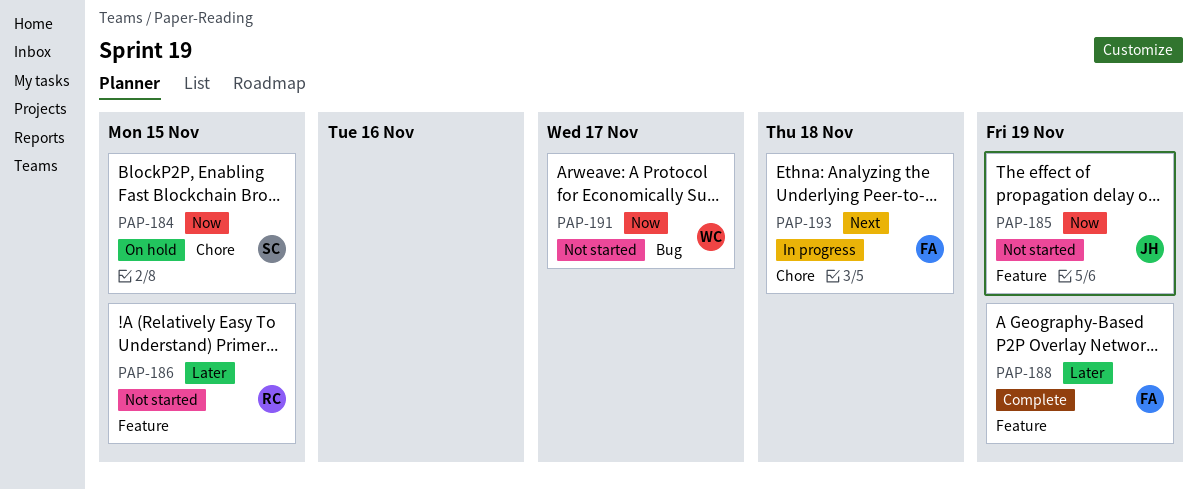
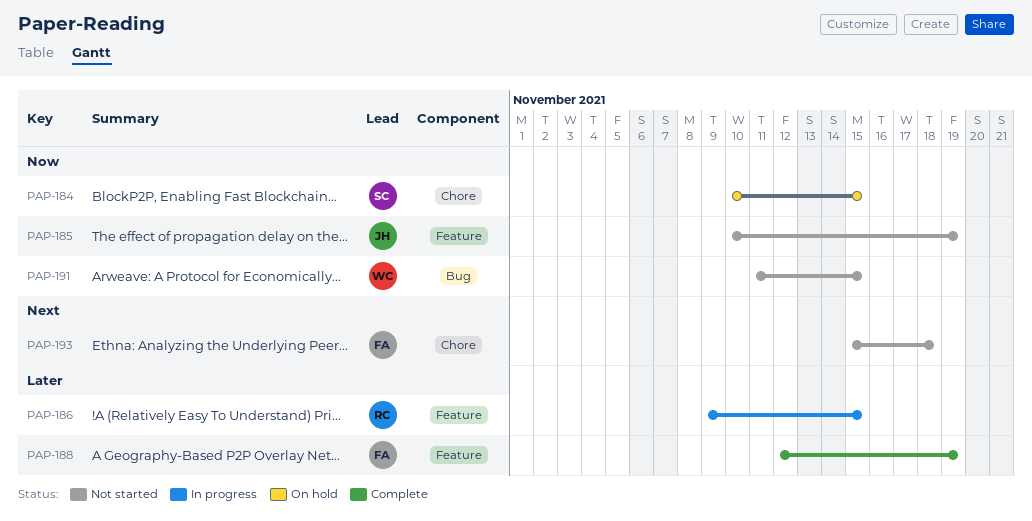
PAP-186, status: Not started -> In progress
PAP-191, due: Nov 17 -> Nov 15
PAP-193, status: In progress -> Not started

